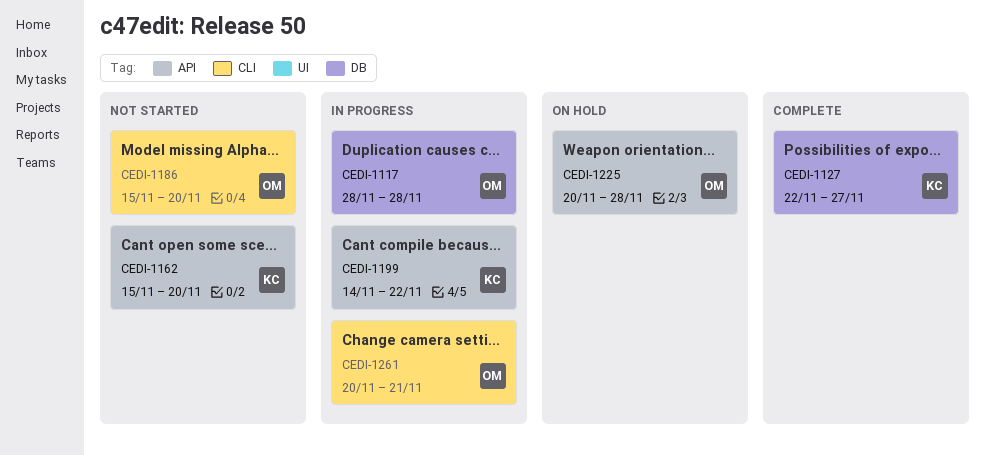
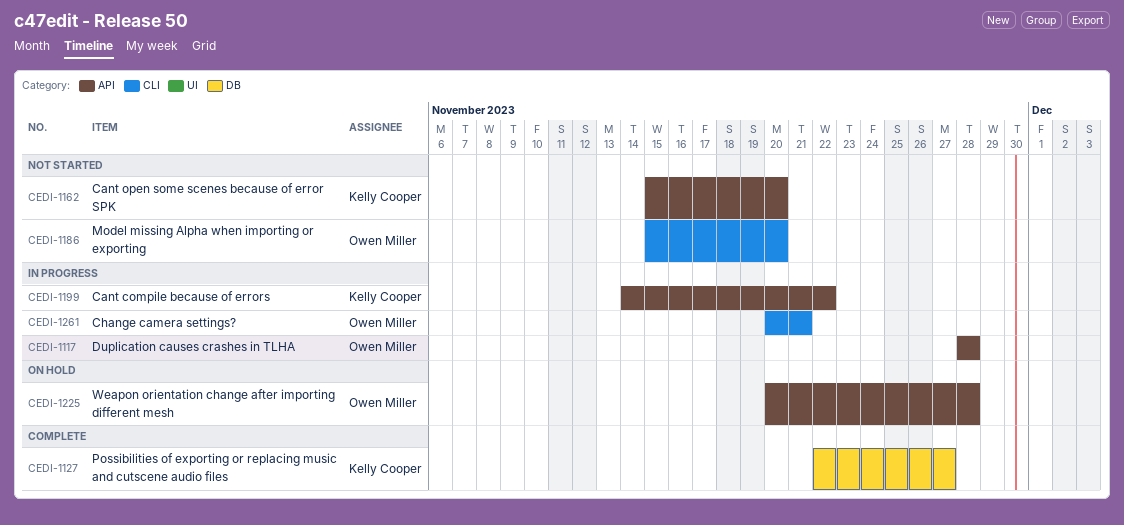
CEDI-1117, label: DB -> API

